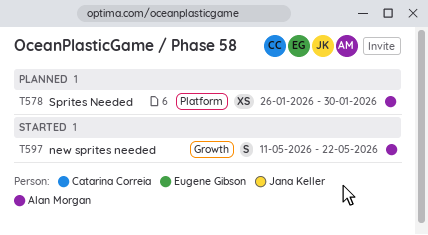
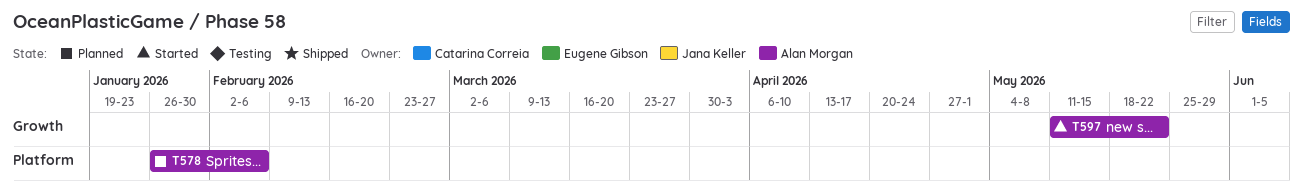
T578, due: Jan 30 -> Feb 6

